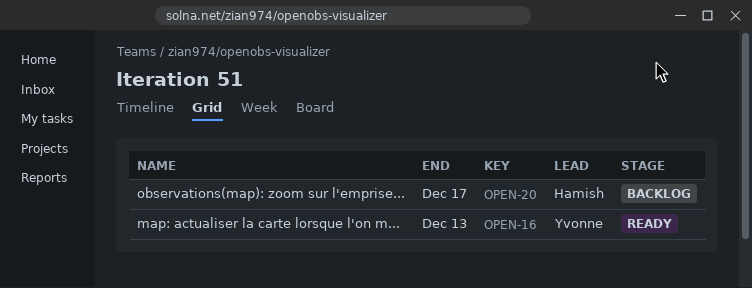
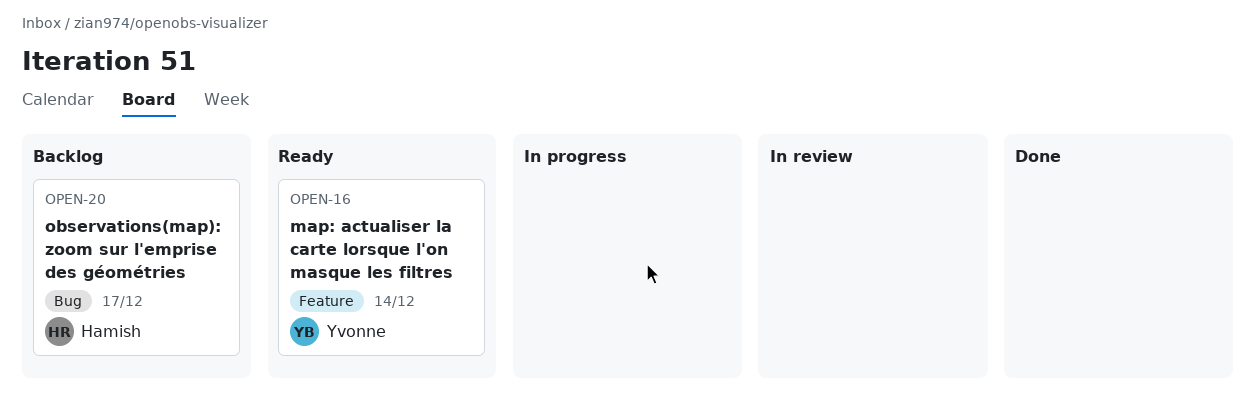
OPEN-16, due: Dec 13 -> Dec 14

